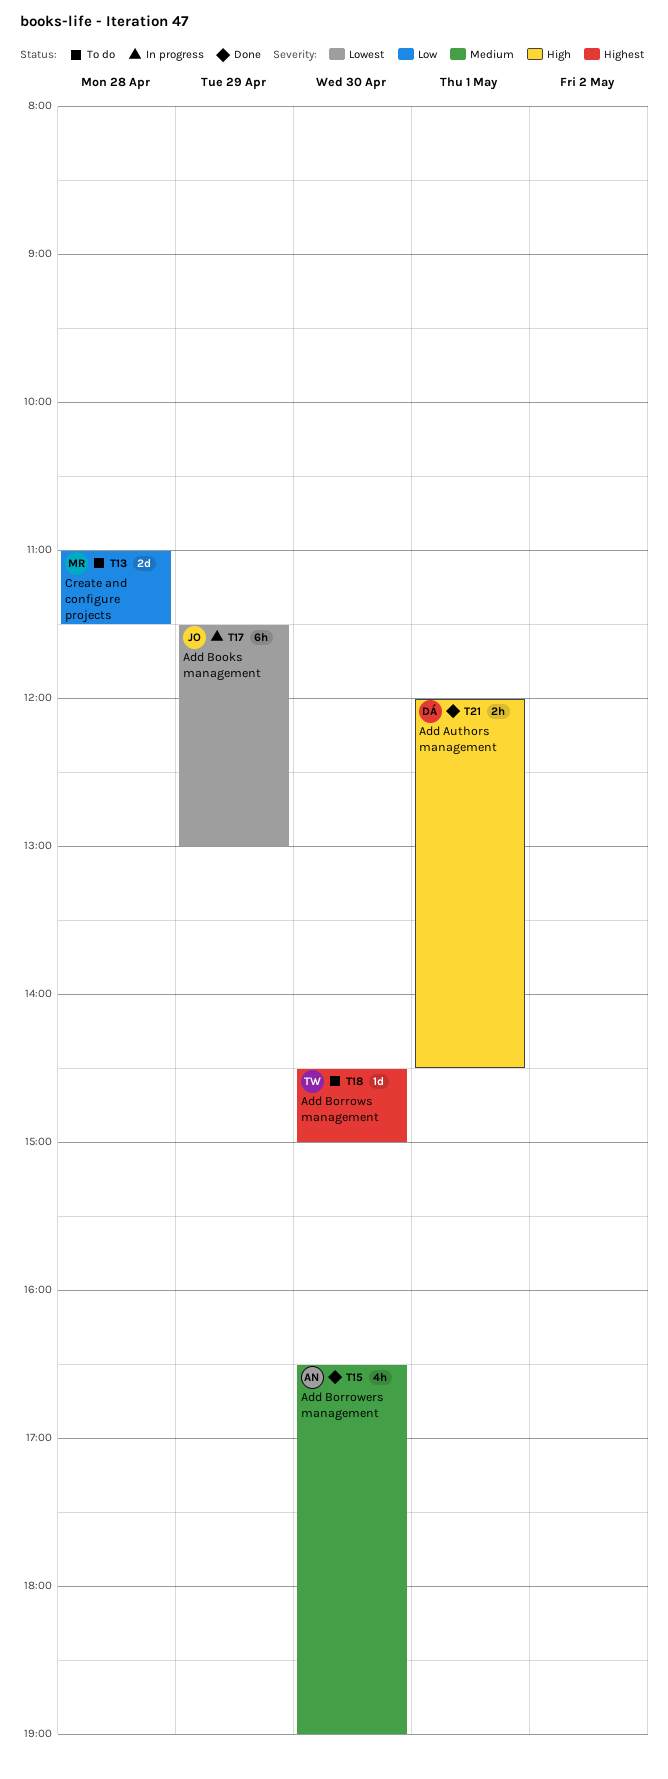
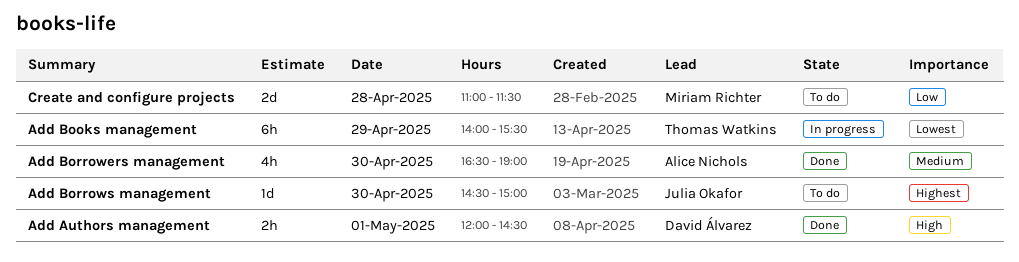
Add Books management, owner: Julia Okafor -> Thomas Watkins
Add Books management, begins: 11:30 -> 14:00
Add Books management, ends: 13:00 -> 15:30
Add Borrows management, owner: Thomas Watkins -> Julia Okafor

